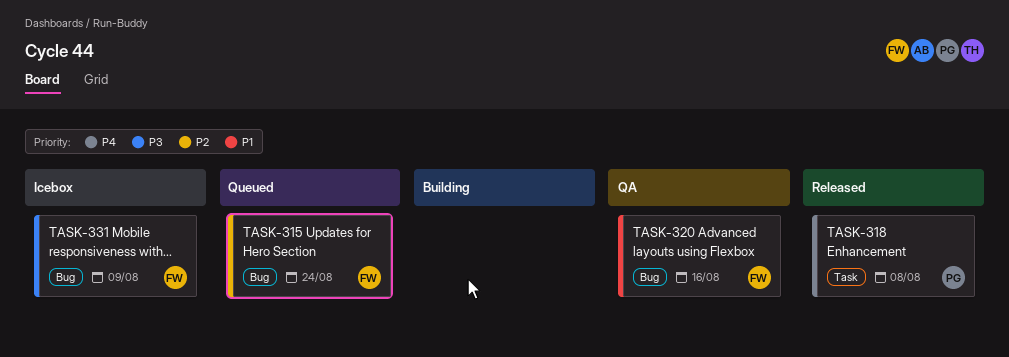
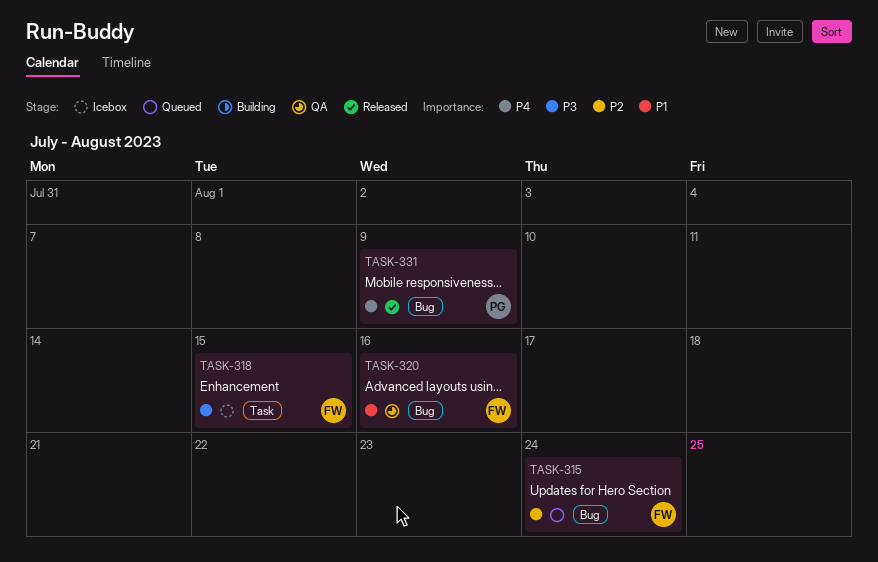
TASK-318, status: Released -> Icebox
TASK-318, owner: PG -> FW
TASK-318, priority: P4 -> P3
TASK-318, due: Aug 8 -> Aug 15
TASK-331, status: Icebox -> Released
TASK-331, owner: FW -> PG
TASK-331, priority: P3 -> P4

